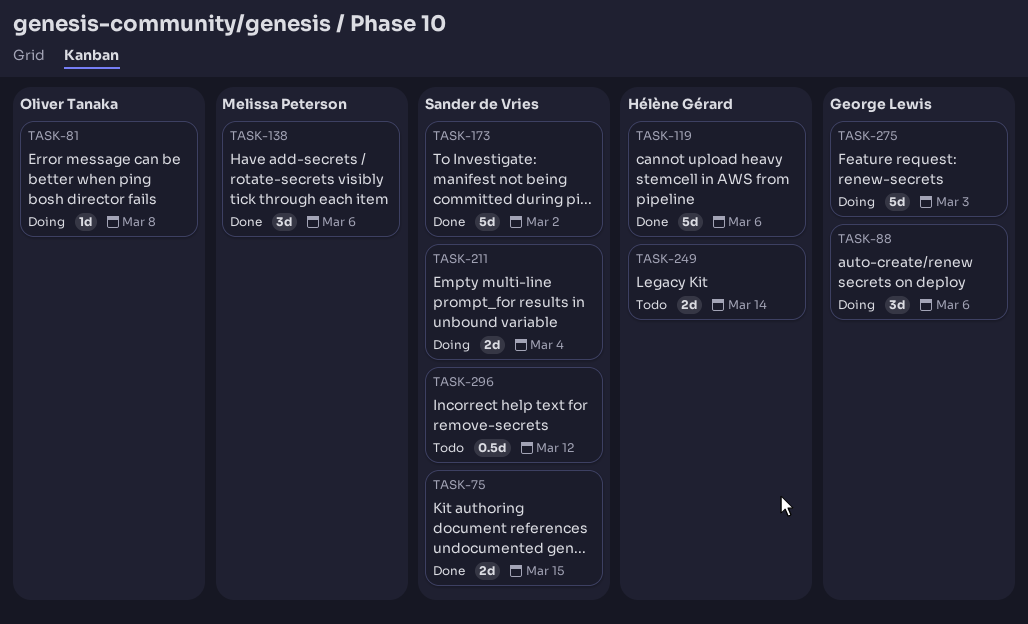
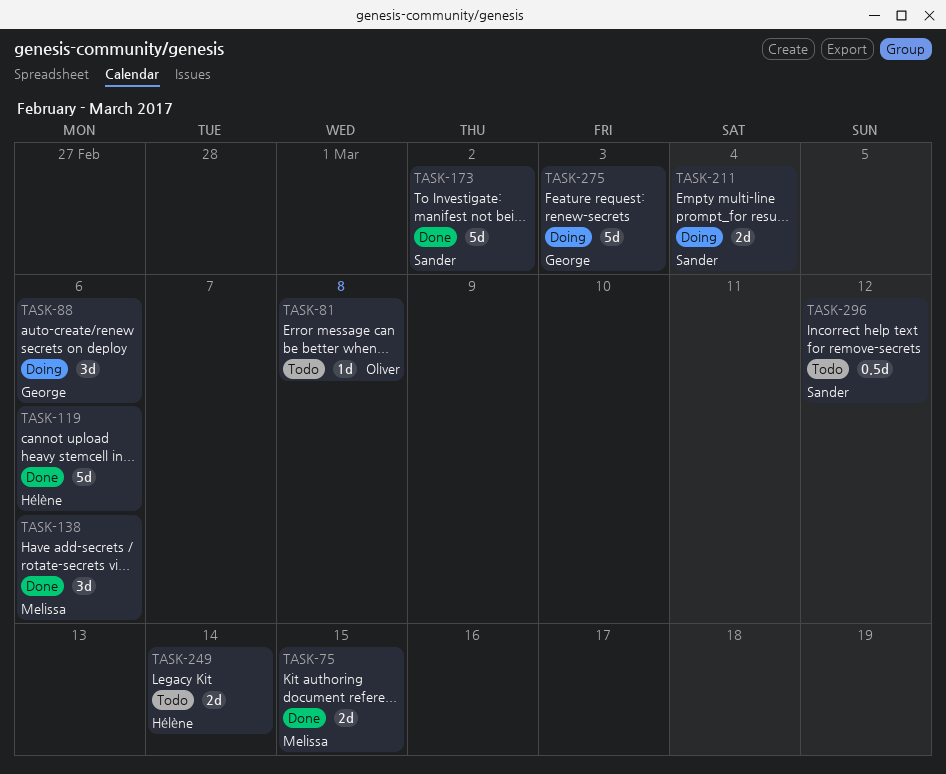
TASK-75, owner: Sander de Vries -> Melissa Peterson
TASK-81, status: Doing -> Todo

